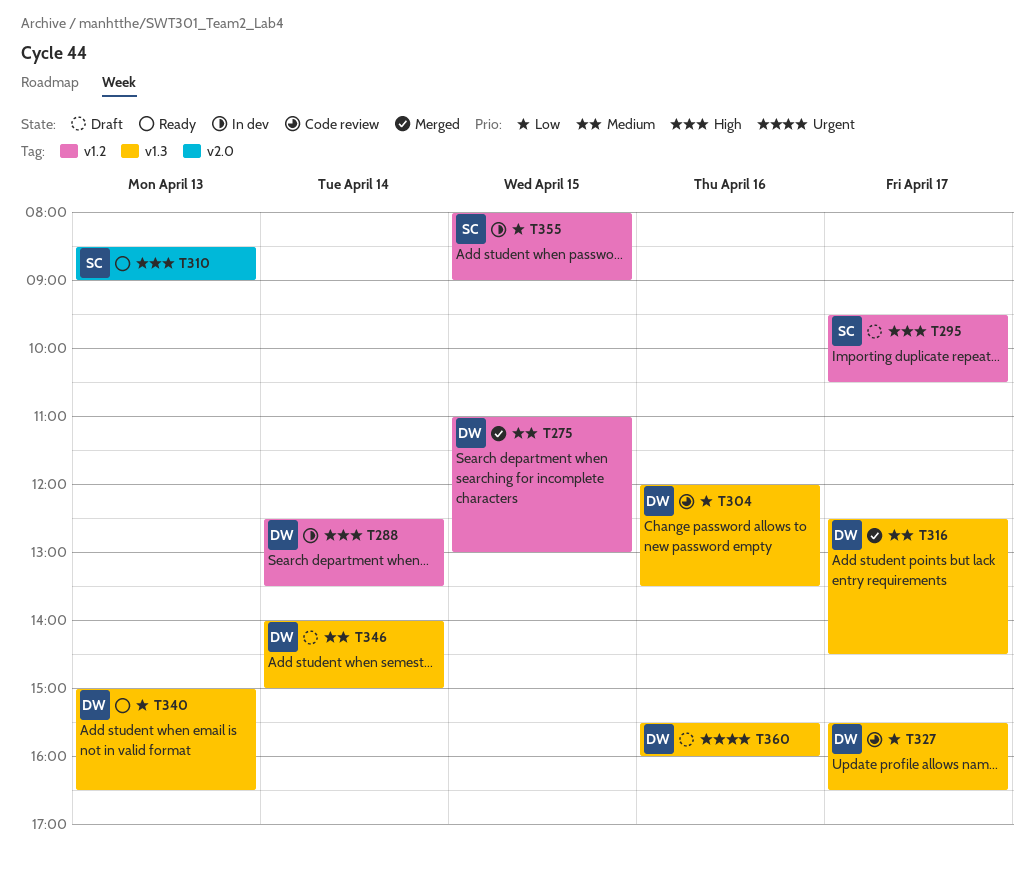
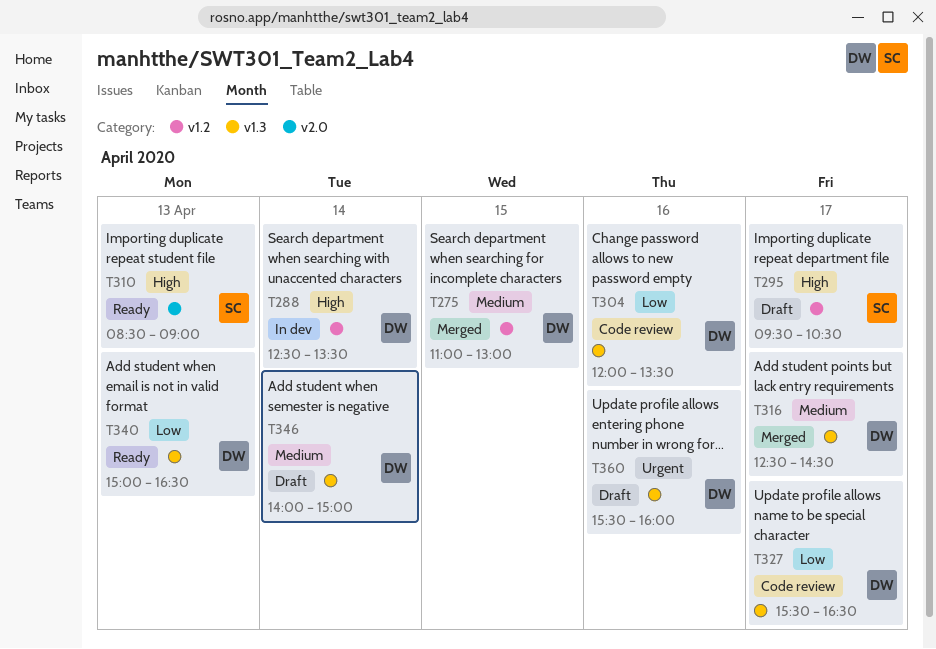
T355: present -> none

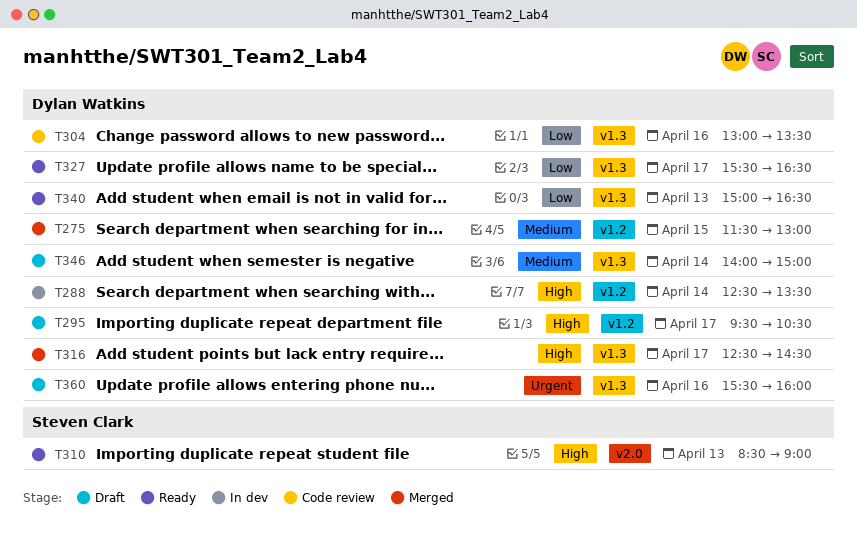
T275, begins: 11:00 -> 11:30
T295, owner: Steven Clark -> Dylan Watkins
T304, begins: 12:00 -> 13:00
T316, priority: Medium -> High
T327, status: Code review -> Ready

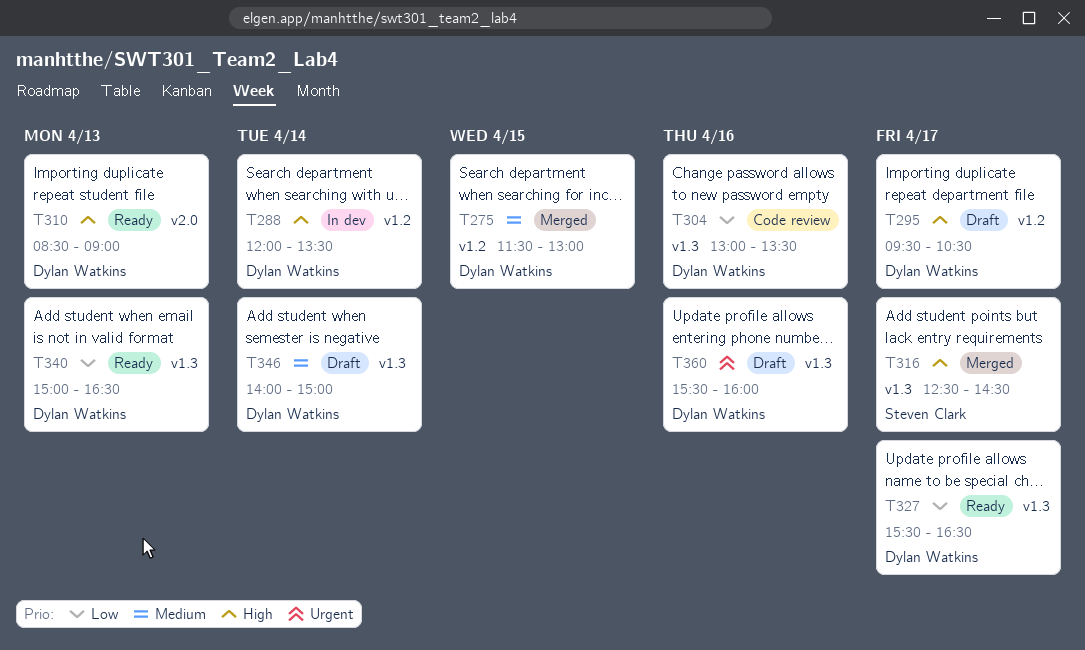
T288, begins: 12:30 -> 12:00
T310, owner: Steven Clark -> Dylan Watkins
T316, owner: Dylan Watkins -> Steven Clark

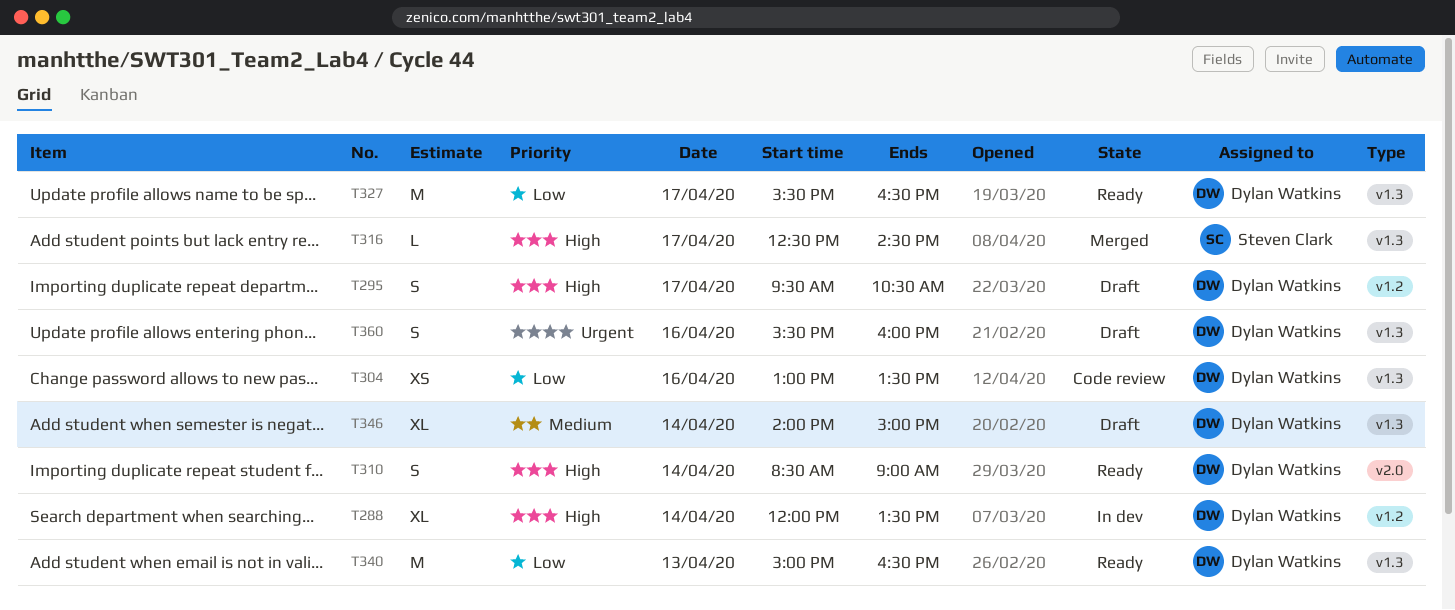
T275: present -> none
T310, day: Apr 13 -> Apr 14

